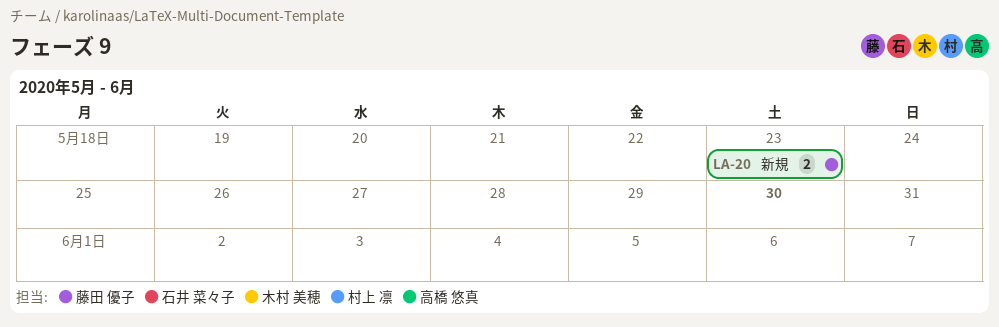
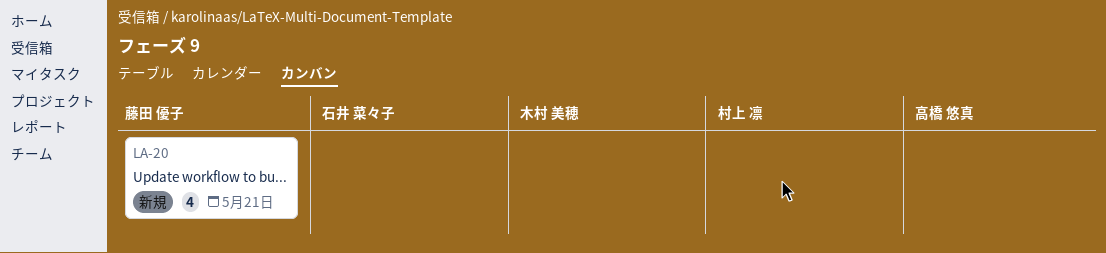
LA-20, estimate: 2 -> 4
LA-20, due: May 23 -> May 21

